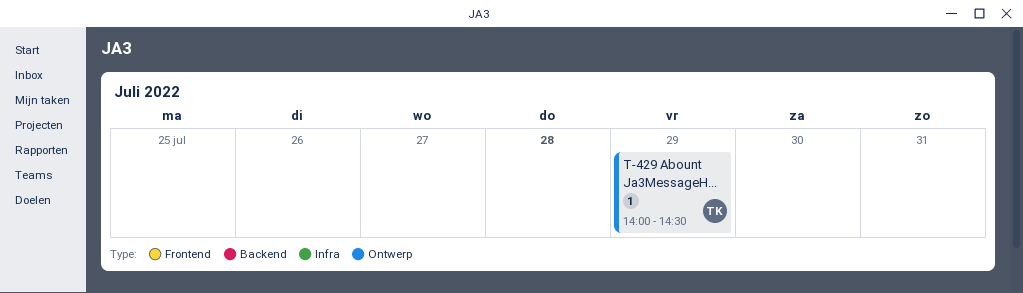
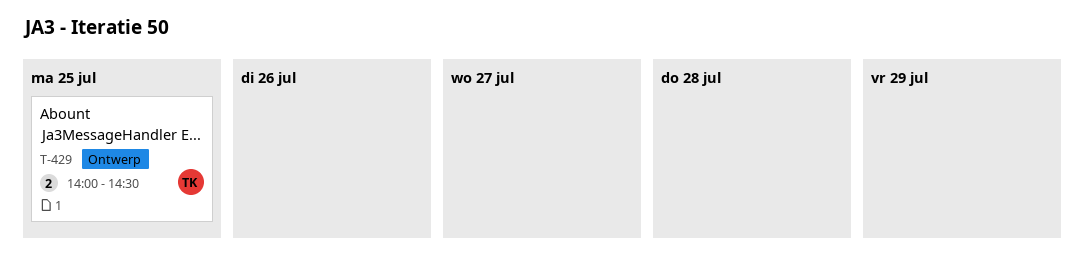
T-429, estimate: 1 -> 2
T-429, day: Jul 29 -> Jul 25

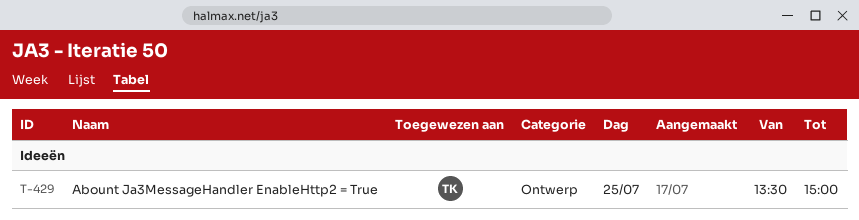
T-429, begins: 14:00 -> 13:30
T-429, ends: 14:30 -> 15:00

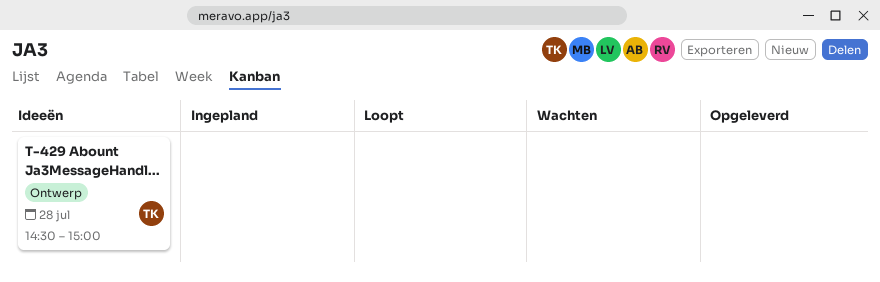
T-429, day: Jul 25 -> Jul 28
T-429, begins: 13:30 -> 14:30

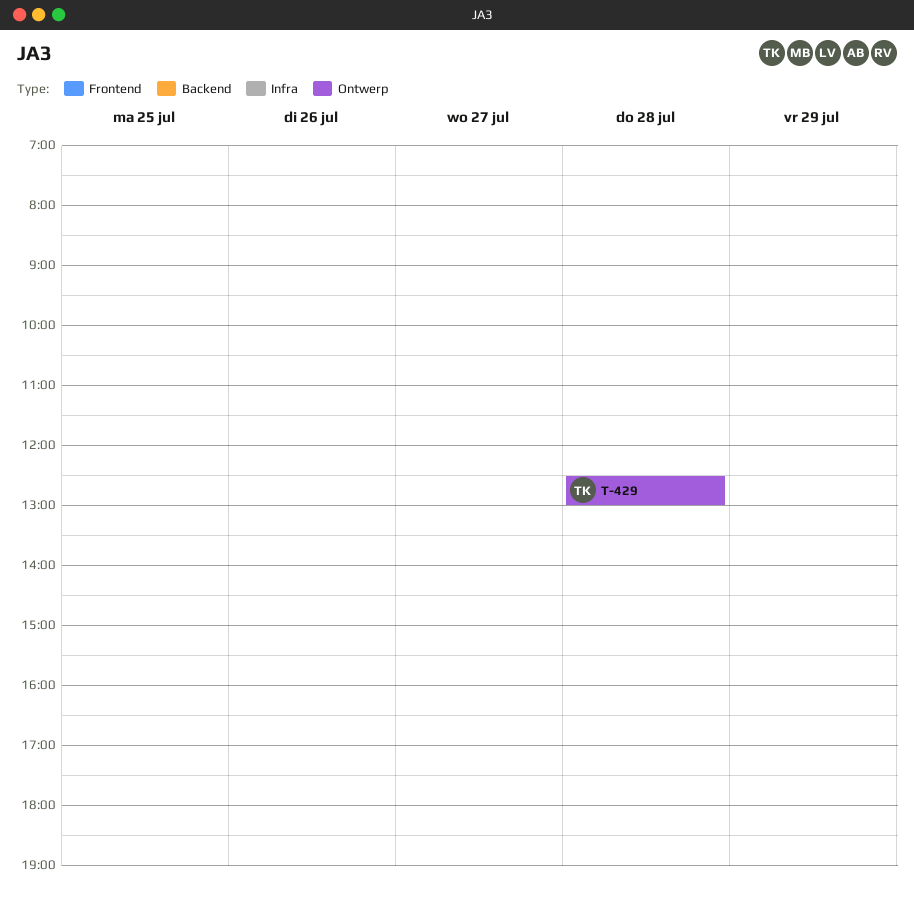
T-429, begins: 14:30 -> 12:30
T-429, ends: 15:00 -> 13:00

